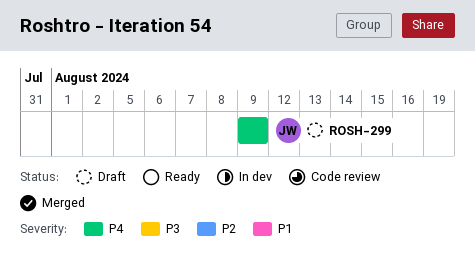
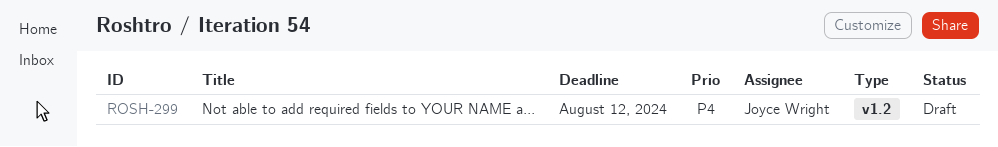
ROSH-299, due: Aug 9 -> Aug 12

